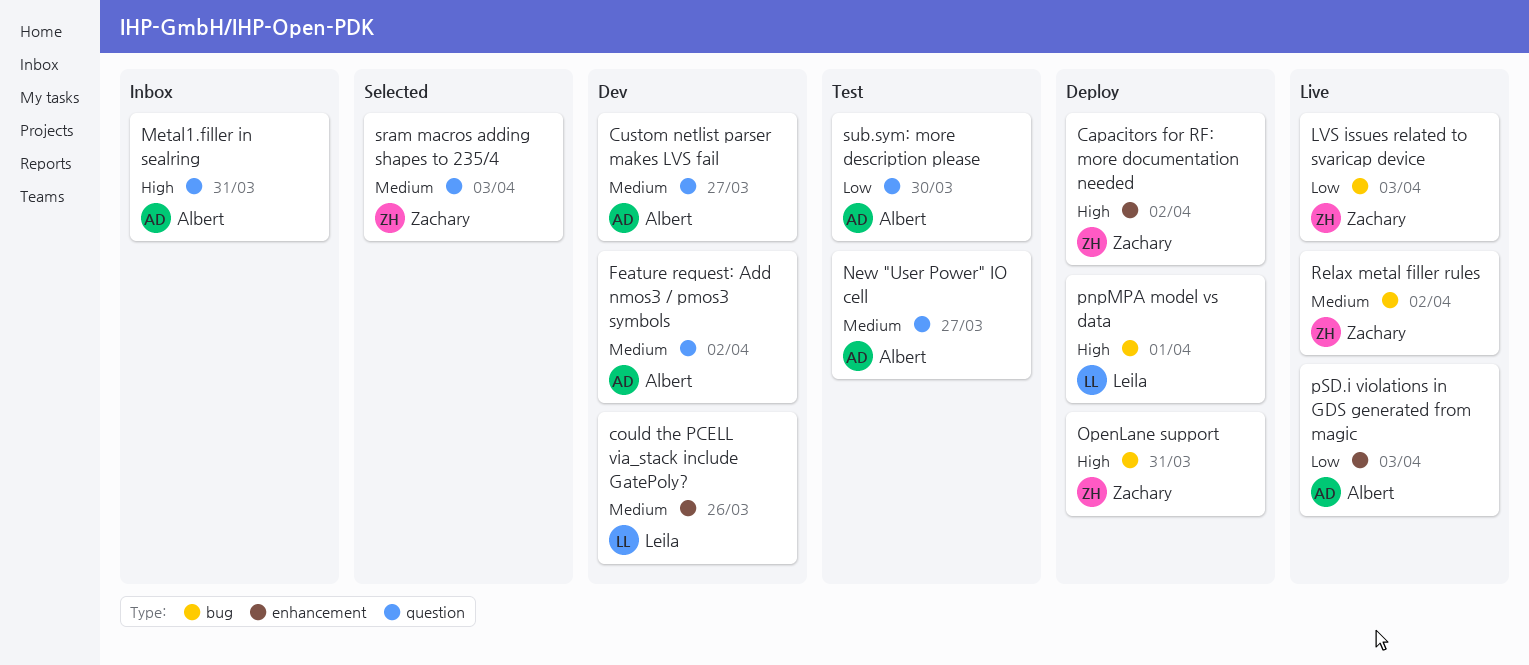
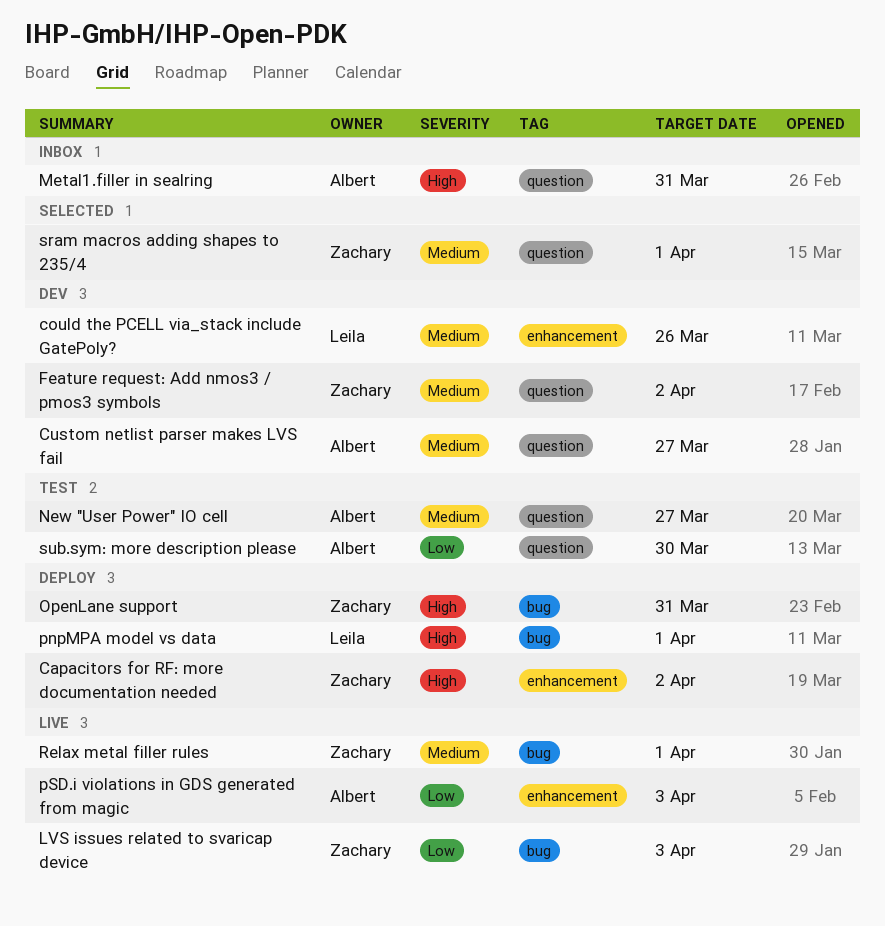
Feature request: Add nmos3 / pmos3 symbols, owner: Albert -> Zachary
Relax metal filler rules, due: Apr 2 -> Apr 1
sram macros adding shapes to 235/4, due: Apr 3 -> Apr 1

